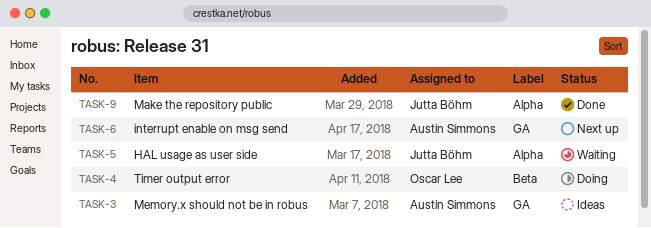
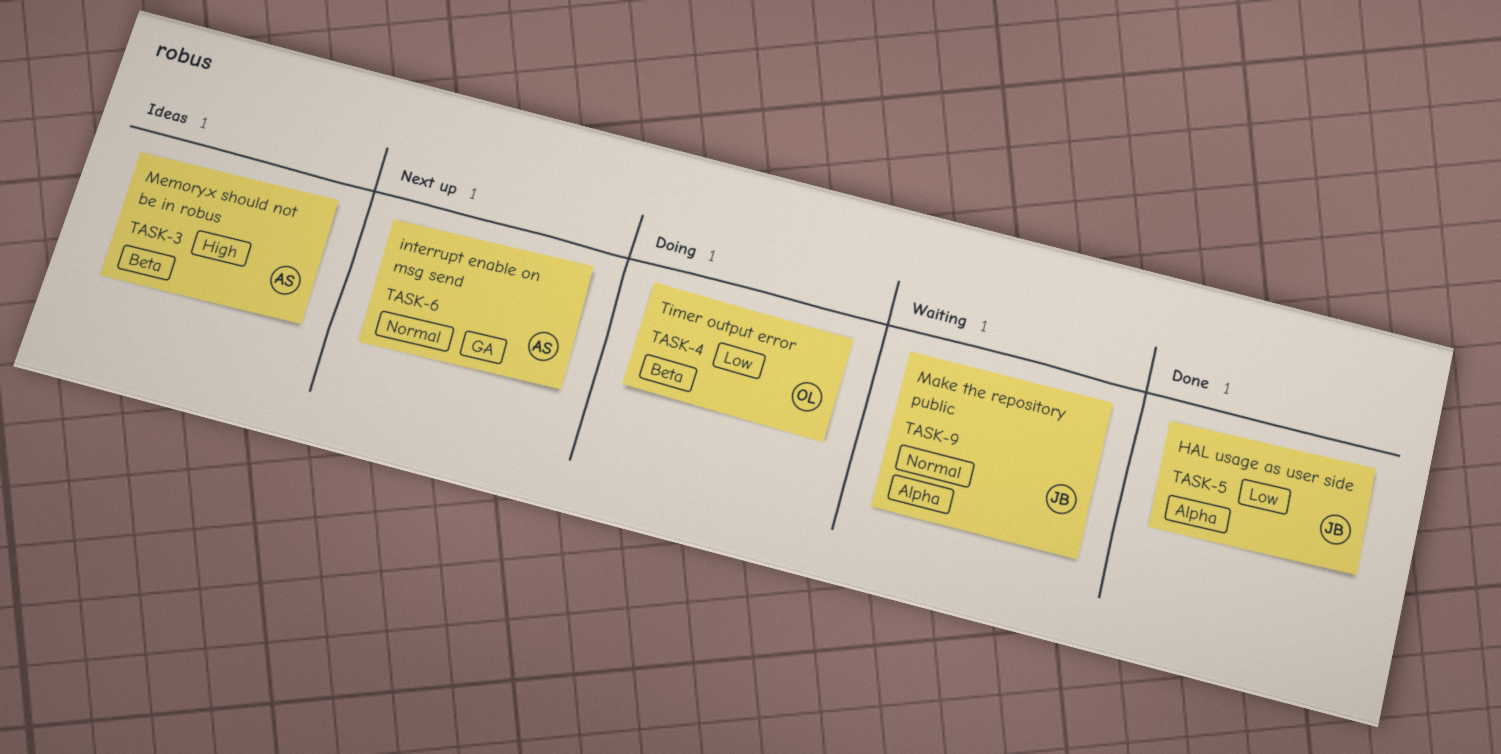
TASK-3, label: GA -> Beta
TASK-5, status: Waiting -> Done
TASK-9, status: Done -> Waiting

